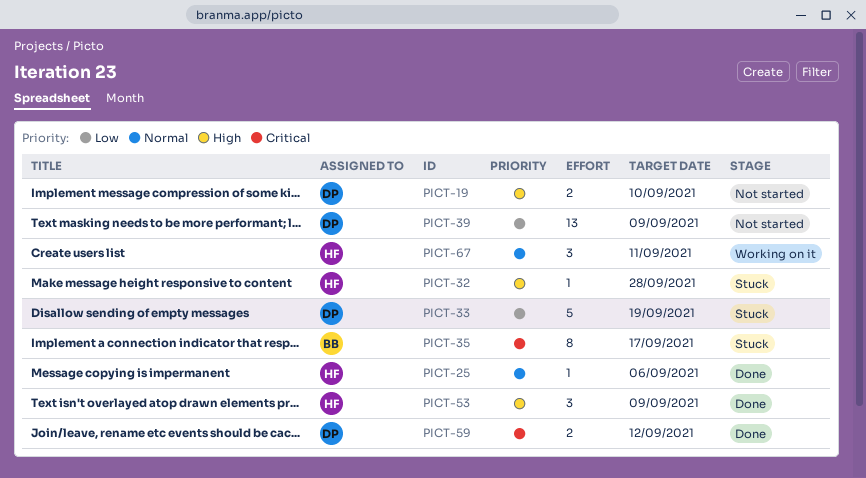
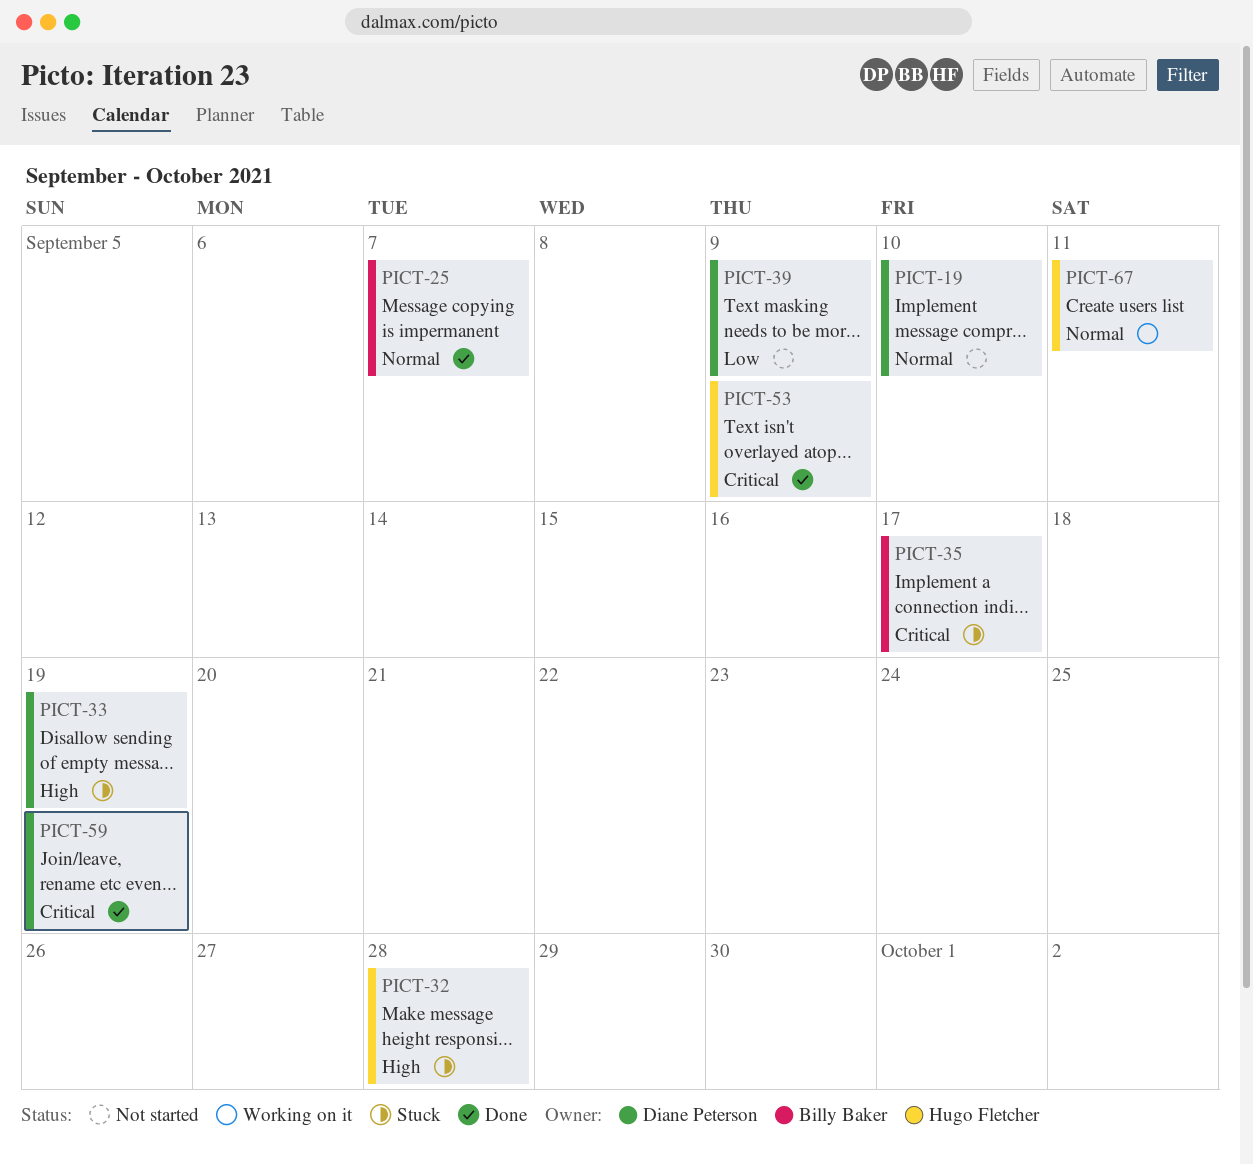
PICT-19, priority: High -> Normal
PICT-25, owner: Hugo Fletcher -> Billy Baker
PICT-25, due: Sep 6 -> Sep 7
PICT-33, priority: Low -> High
PICT-53, priority: High -> Critical
PICT-59, due: Sep 12 -> Sep 19

